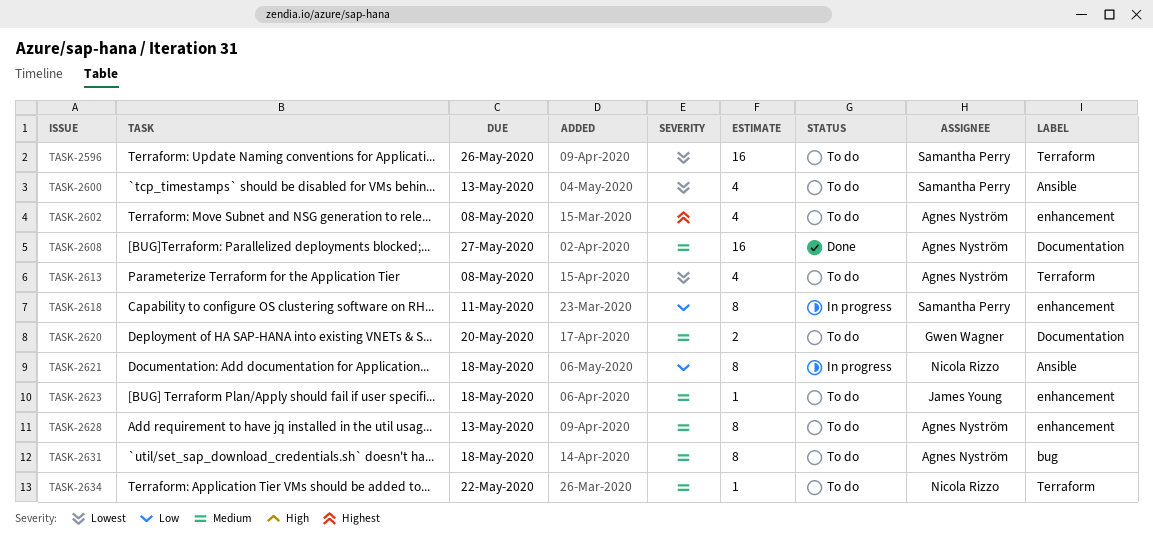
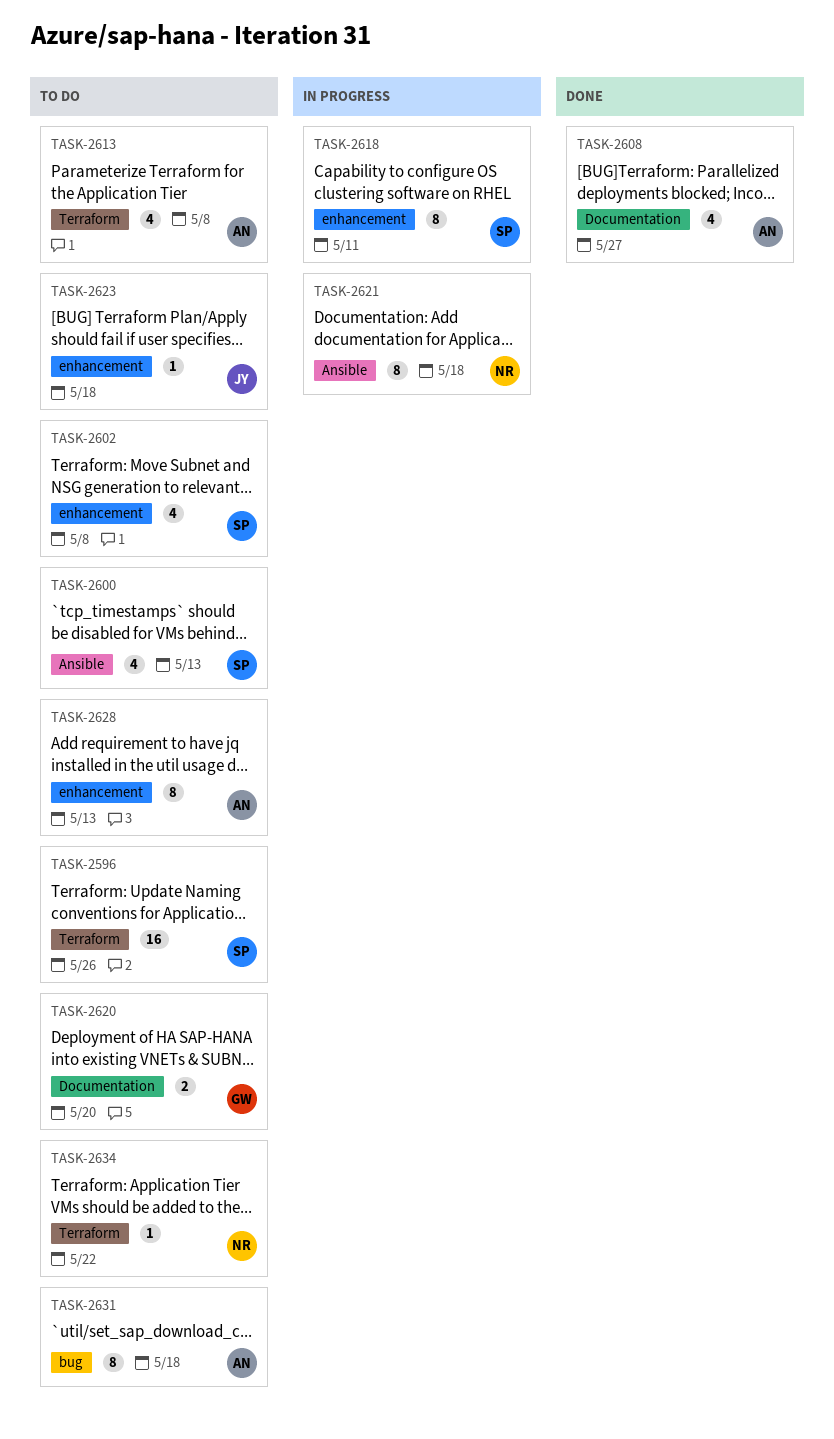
TASK-2602, owner: Agnes Nyström -> Samantha Perry
TASK-2608, estimate: 16 -> 4

